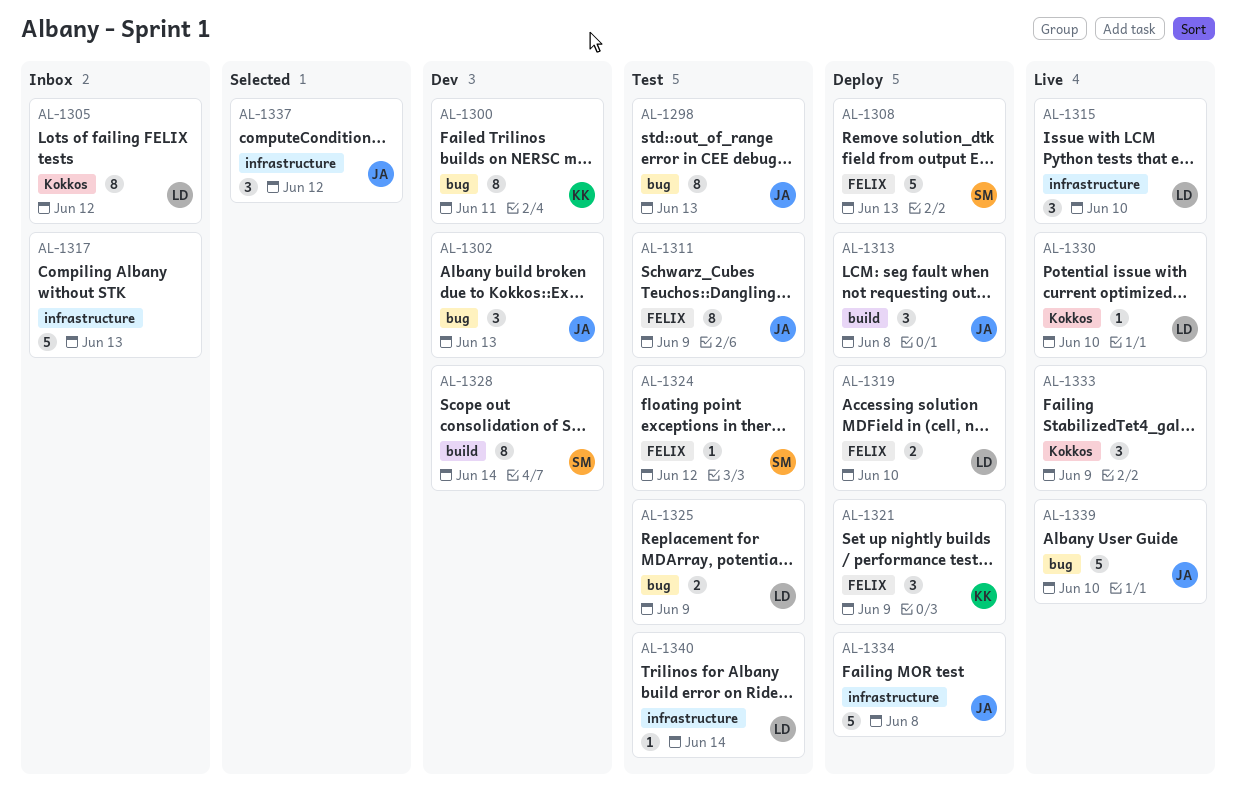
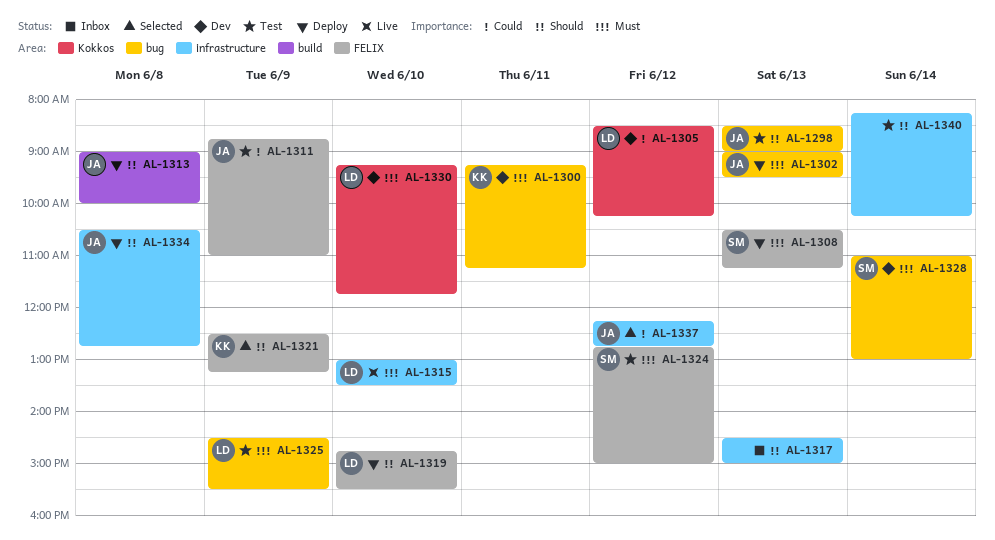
AL-1302, status: Dev -> Deploy
AL-1305, status: Inbox -> Dev
AL-1321, status: Deploy -> Selected
AL-1328, label: build -> bug
AL-1330, status: Live -> Dev
AL-1333: present -> none
AL-1339: present -> none
AL-1340, owner: LD -> none

